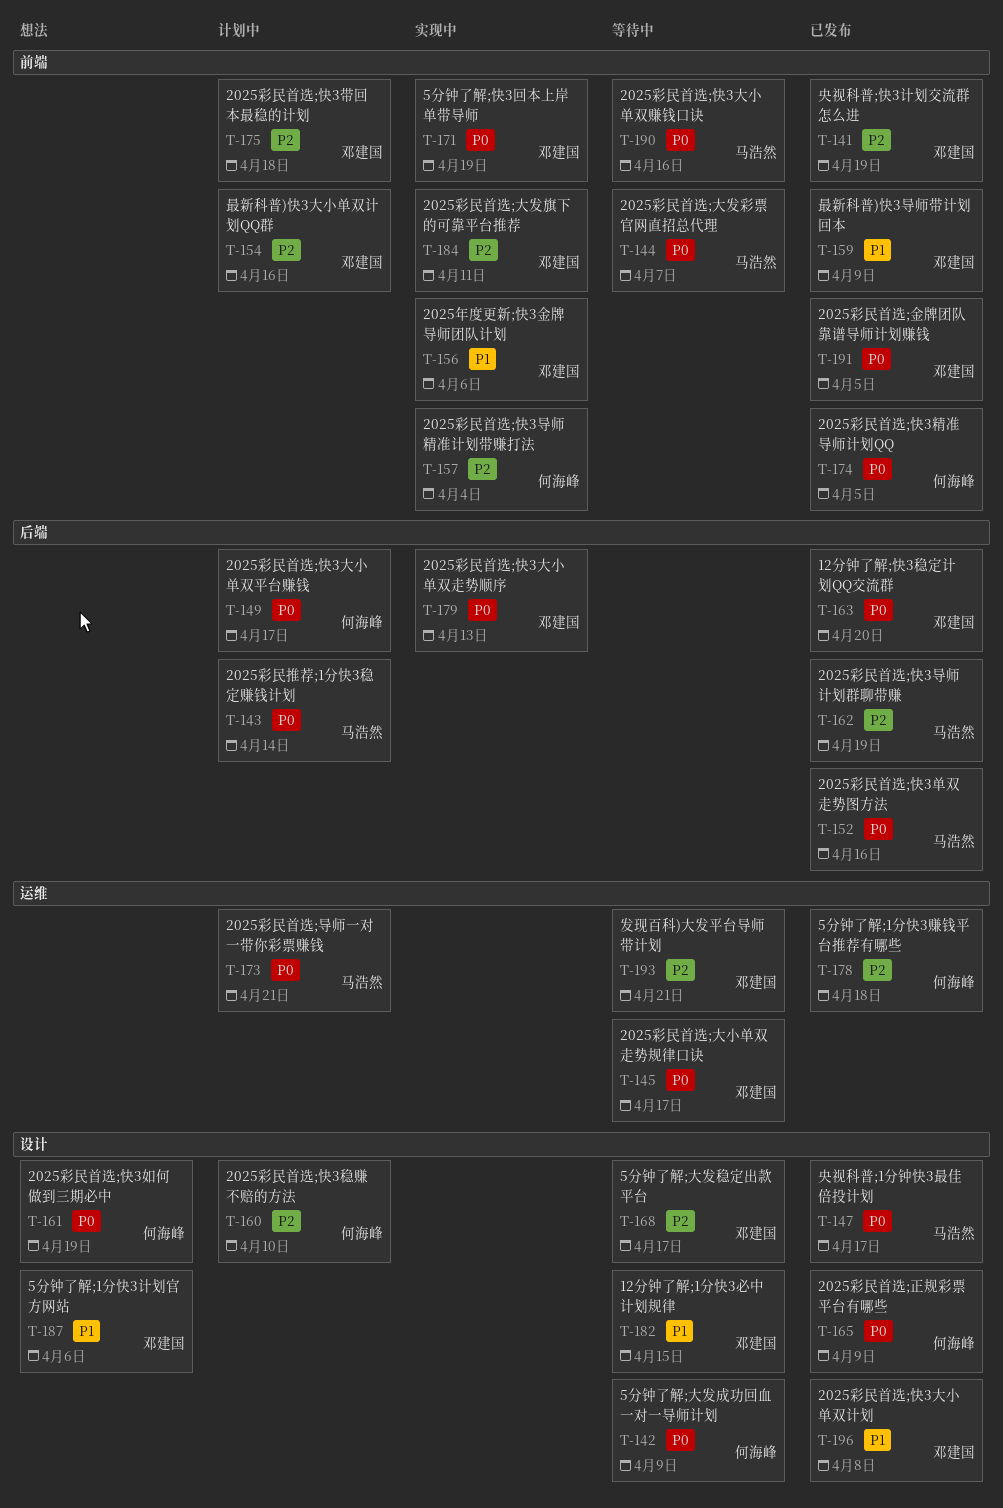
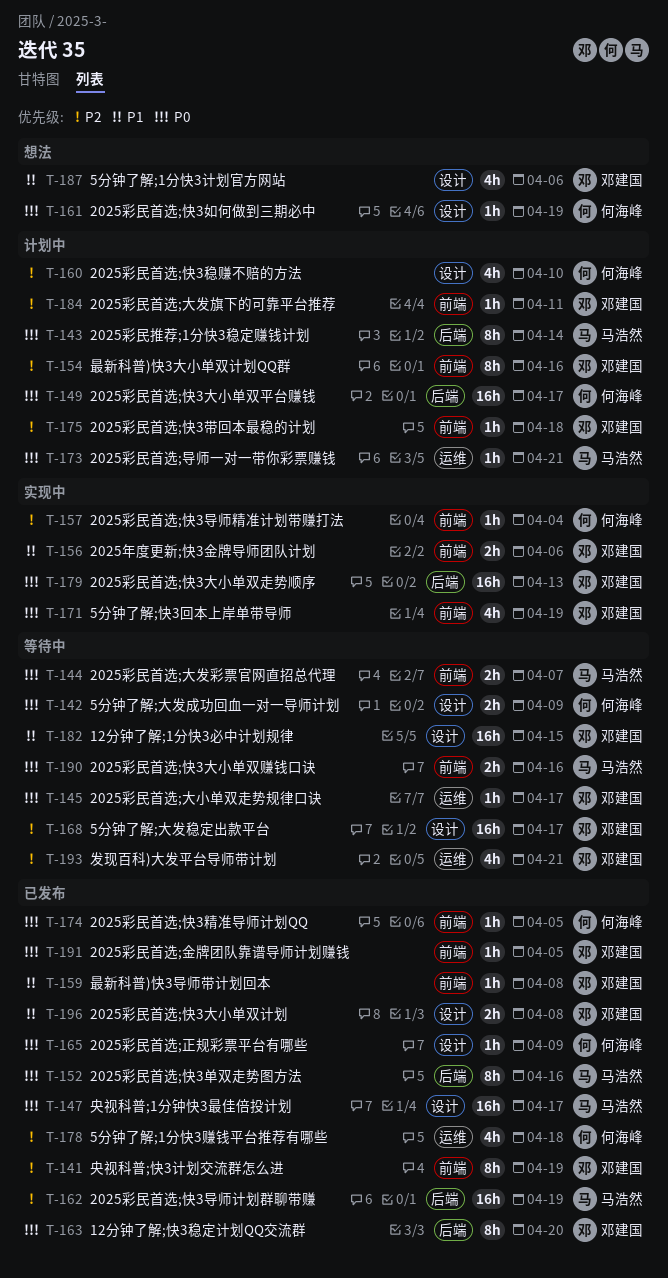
T-159, due: Apr 9 -> Apr 8
T-184, status: 实现中 -> 计划中

